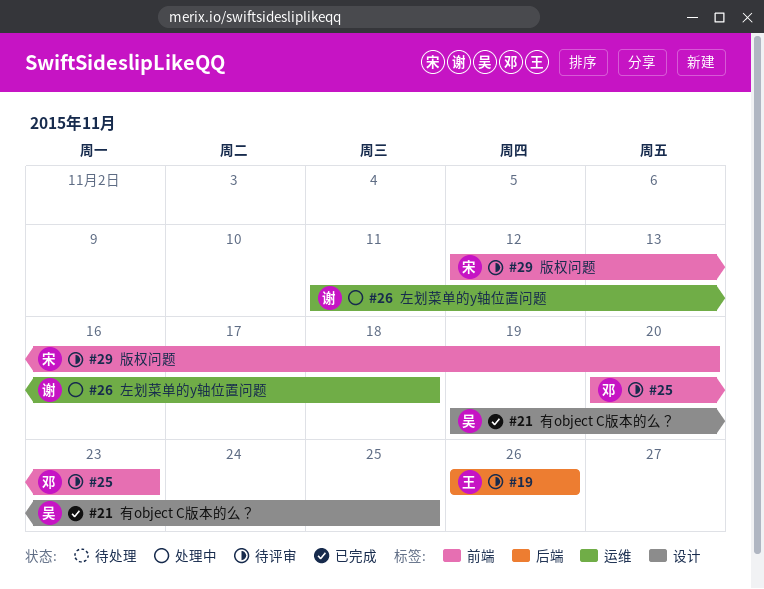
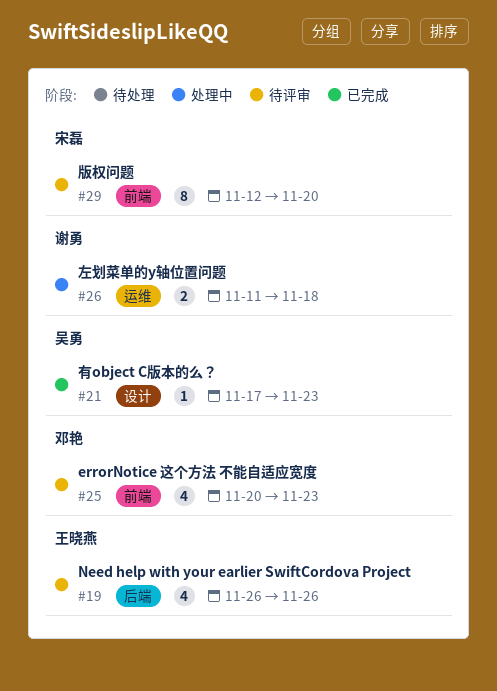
#21, start: Nov 19 -> Nov 17
#21, due: Nov 25 -> Nov 23

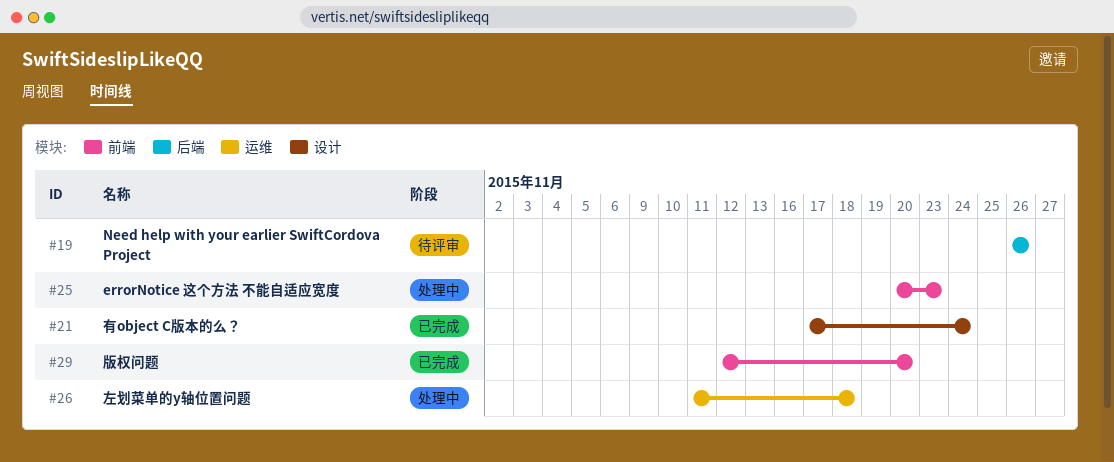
#21, due: Nov 23 -> Nov 24
#25, status: 待评审 -> 处理中
#29, status: 待评审 -> 已完成

